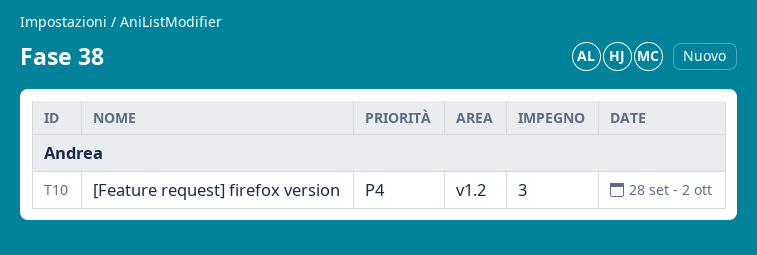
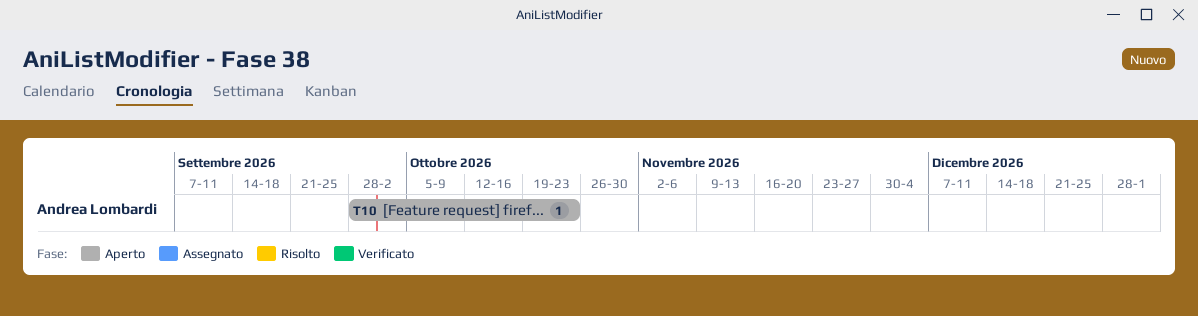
T10, estimate: 3 -> 1
T10, due: Oct 2 -> Oct 23

